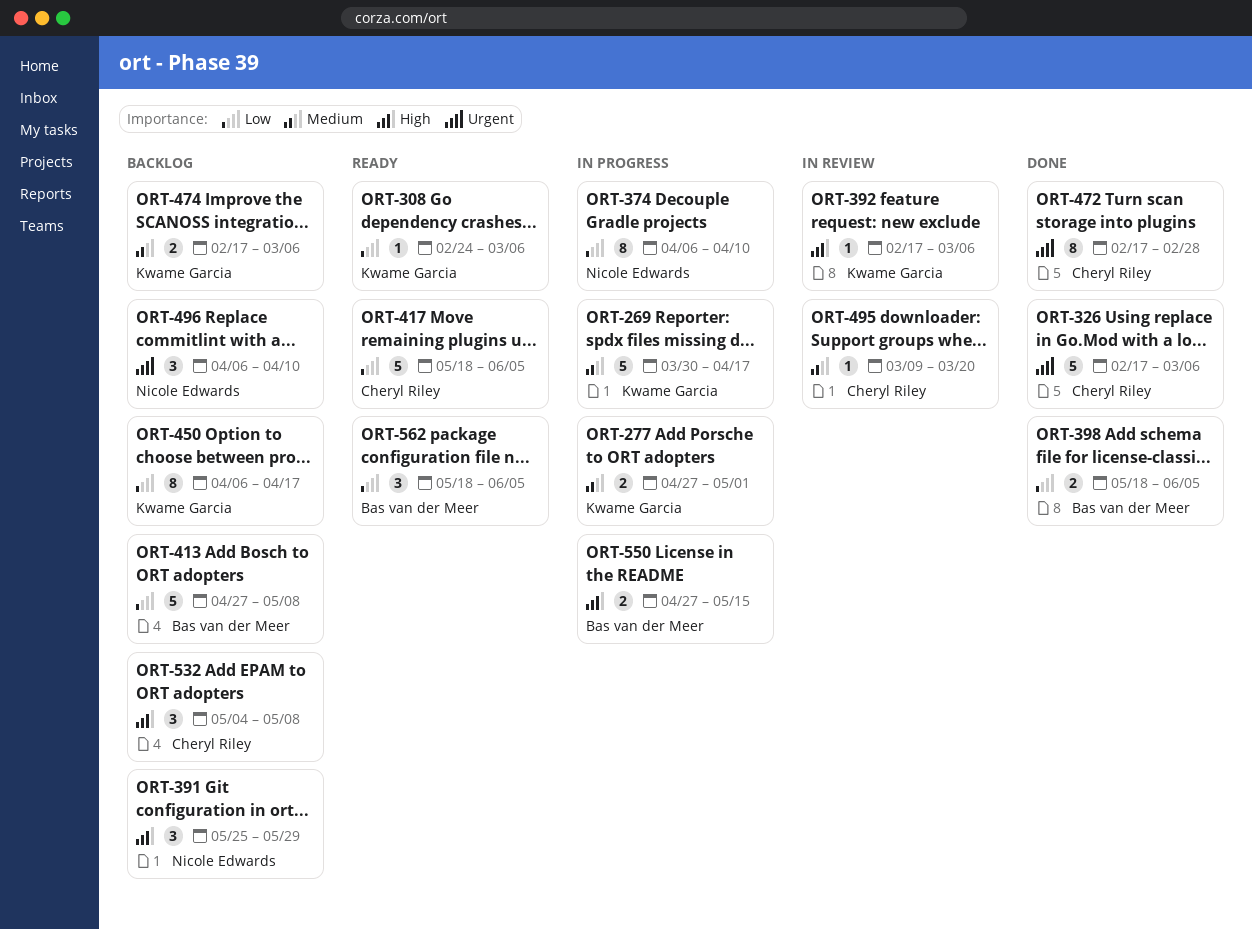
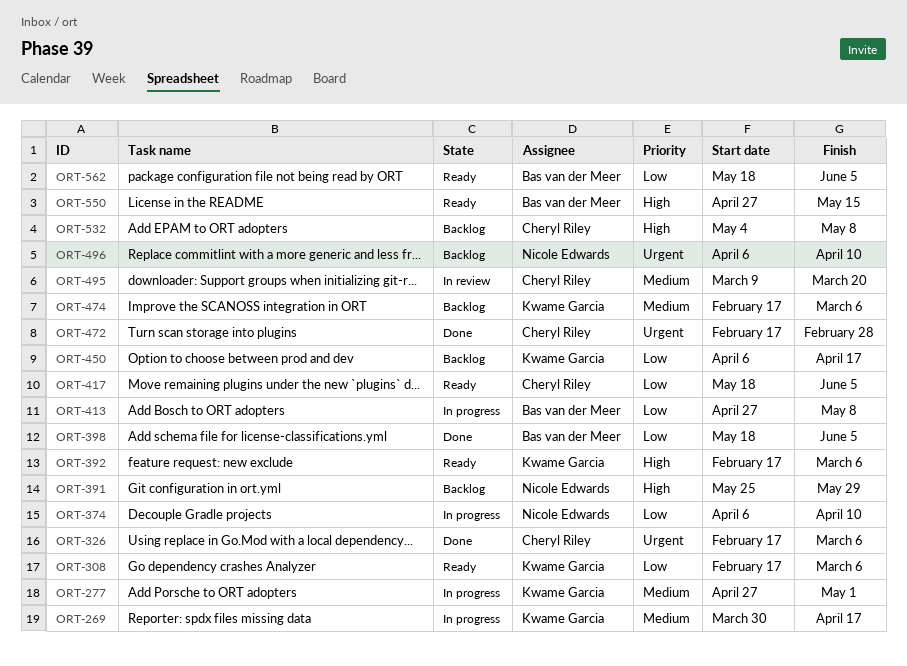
ORT-308, start: Feb 24 -> Feb 17
ORT-392, status: In review -> Ready
ORT-413, status: Backlog -> In progress
ORT-550, status: In progress -> Ready

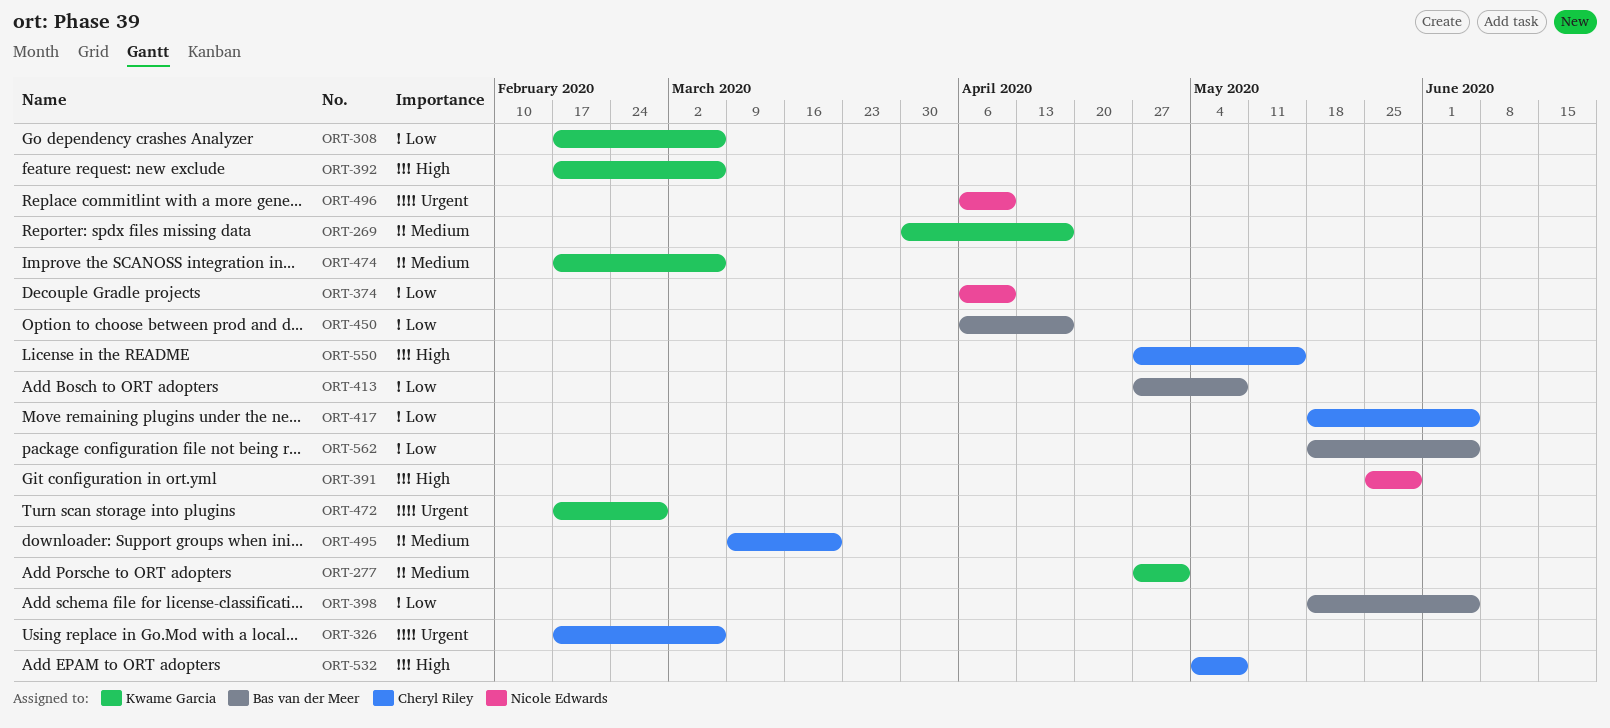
ORT-450, owner: Kwame Garcia -> Bas van der Meer
ORT-472, owner: Cheryl Riley -> Kwame Garcia
ORT-550, owner: Bas van der Meer -> Cheryl Riley

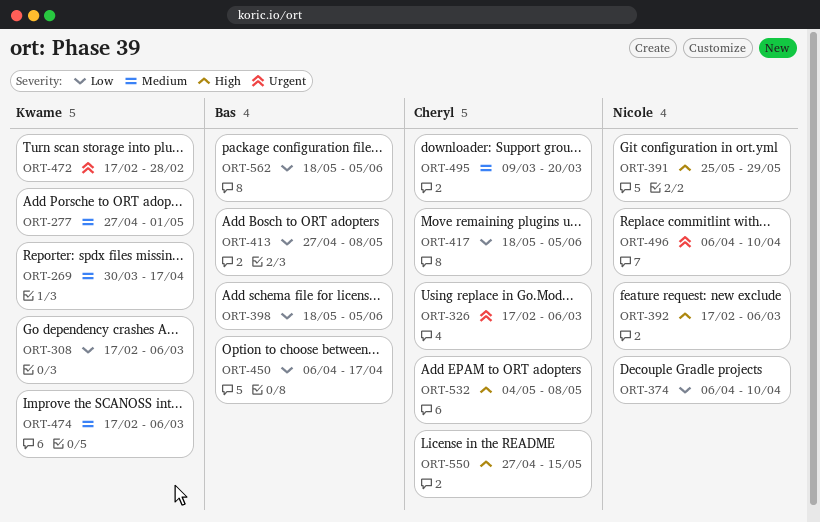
ORT-392, owner: Kwame Garcia -> Nicole Edwards

